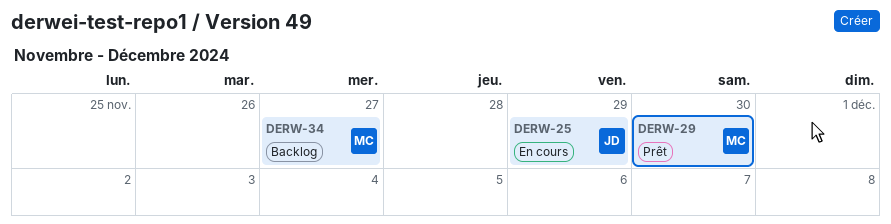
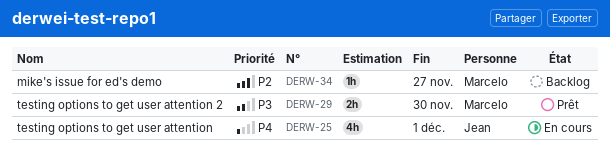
DERW-25, due: Nov 29 -> Dec 1

